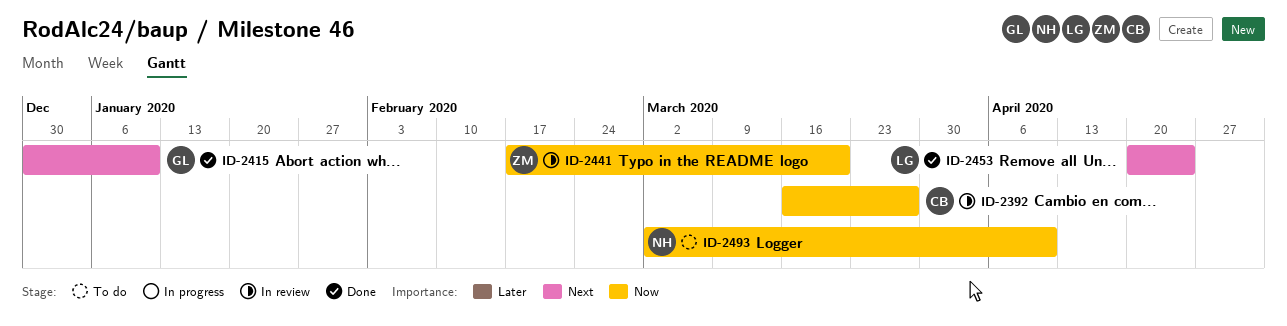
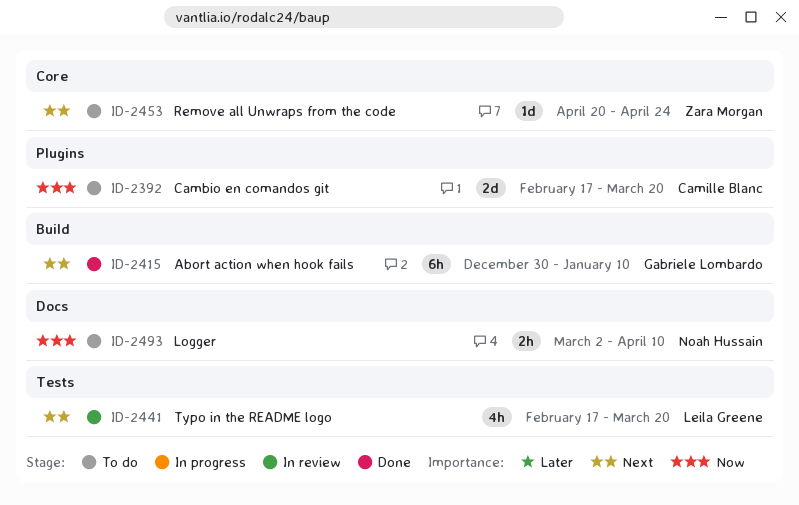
ID-2392, status: In review -> To do
ID-2392, start: Mar 16 -> Feb 17
ID-2392, due: Mar 27 -> Mar 20
ID-2441, owner: Zara Morgan -> Leila Greene
ID-2441, priority: Now -> Next
ID-2453, status: Done -> To do
ID-2453, owner: Leila Greene -> Zara Morgan

